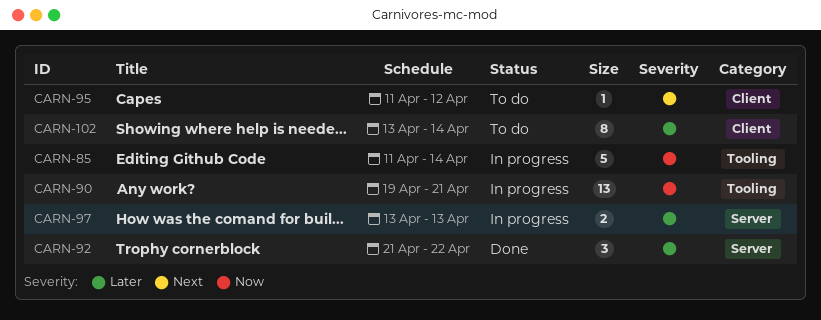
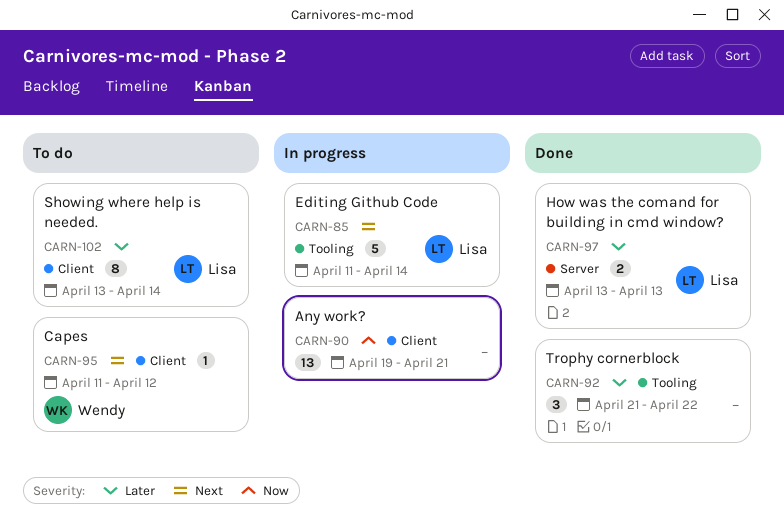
CARN-85, priority: Now -> Next
CARN-90, label: Tooling -> Client
CARN-92, label: Server -> Tooling
CARN-97, status: In progress -> Done

